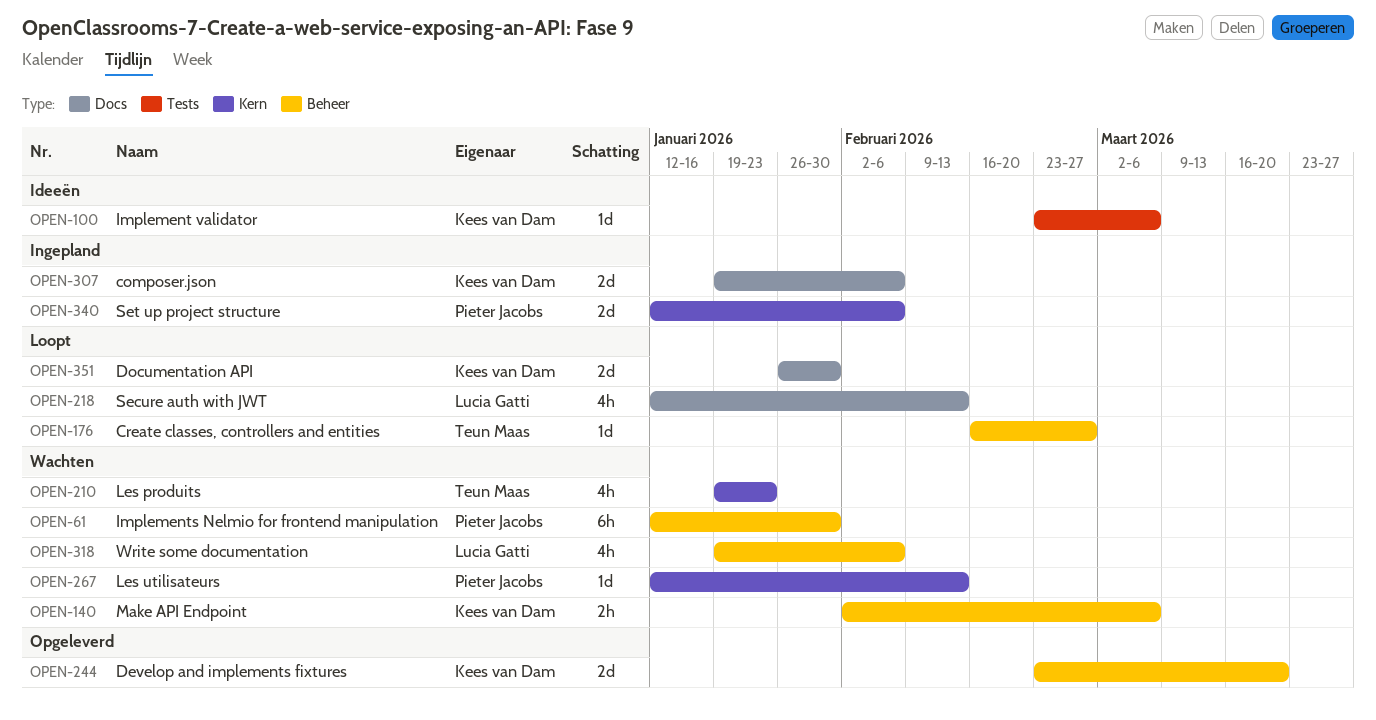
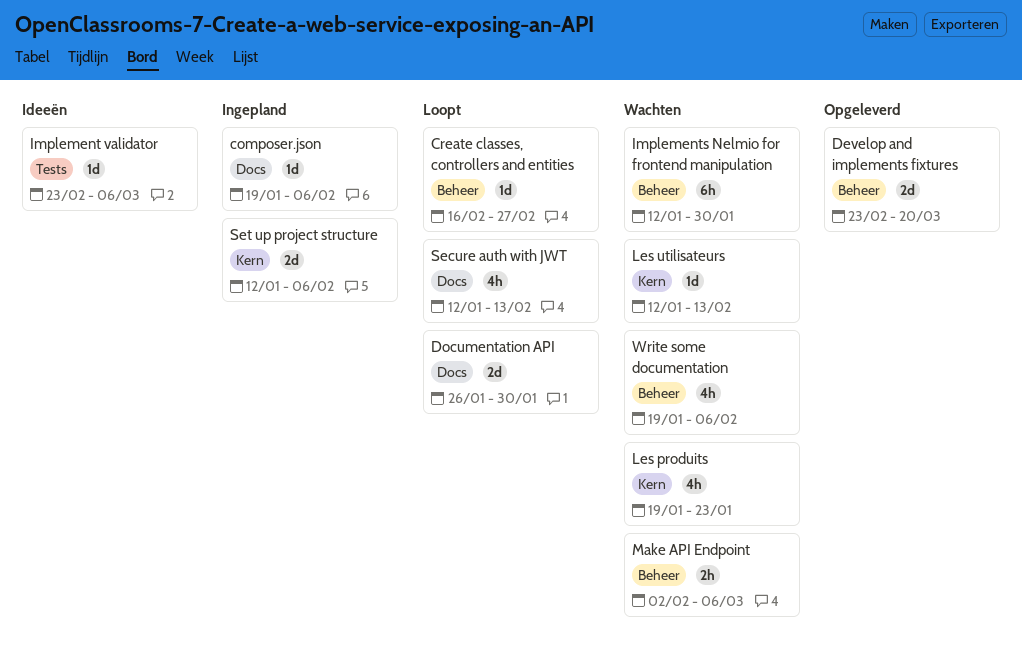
composer.json, estimate: 2d -> 1d

